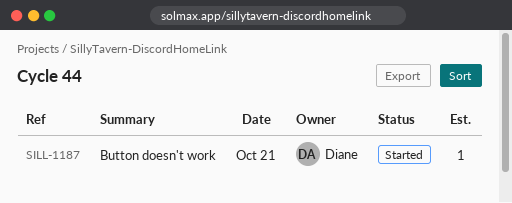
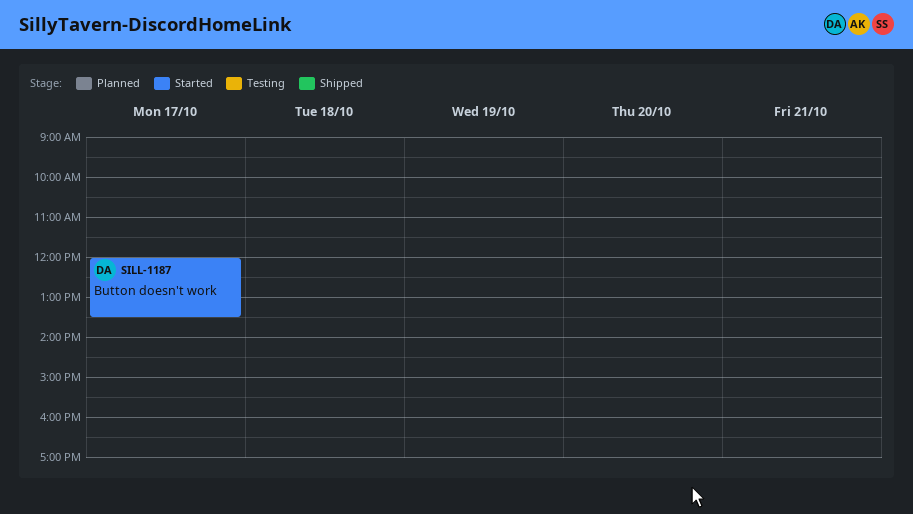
SILL-1187, day: Oct 21 -> Oct 17

